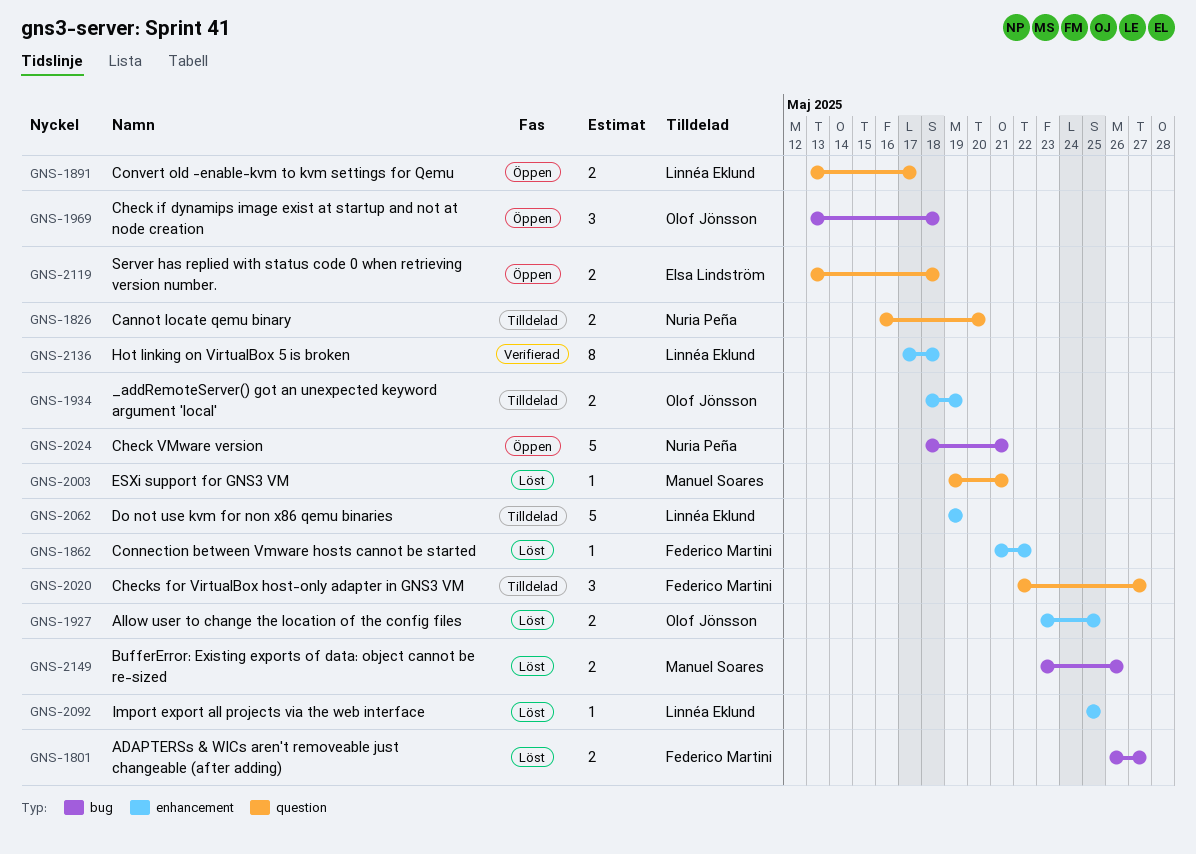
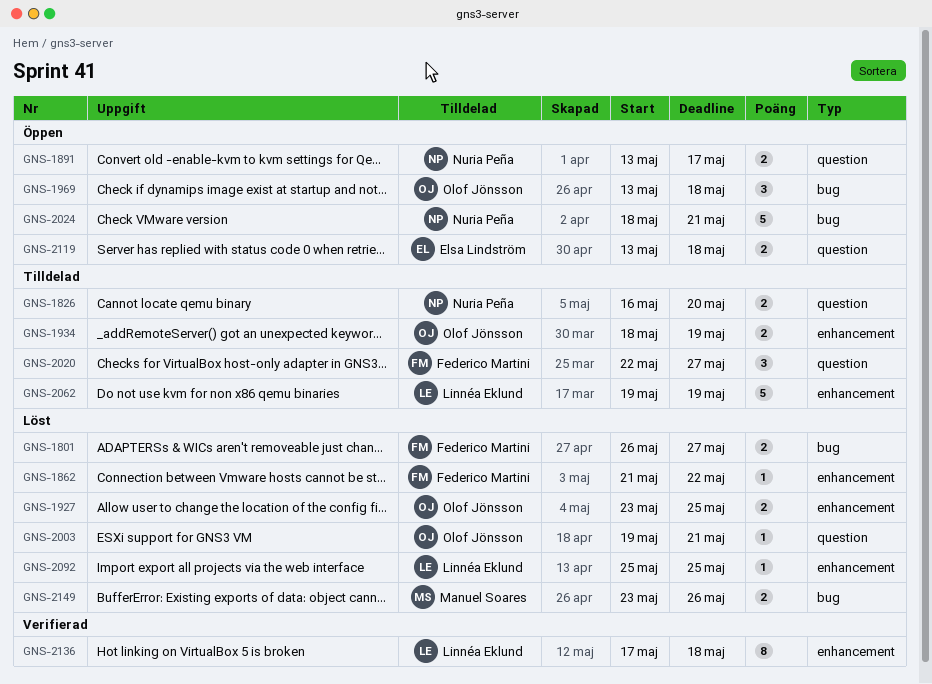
GNS-1891, owner: Linnéa Eklund -> Nuria Peña
GNS-2003, owner: Manuel Soares -> Olof Jönsson

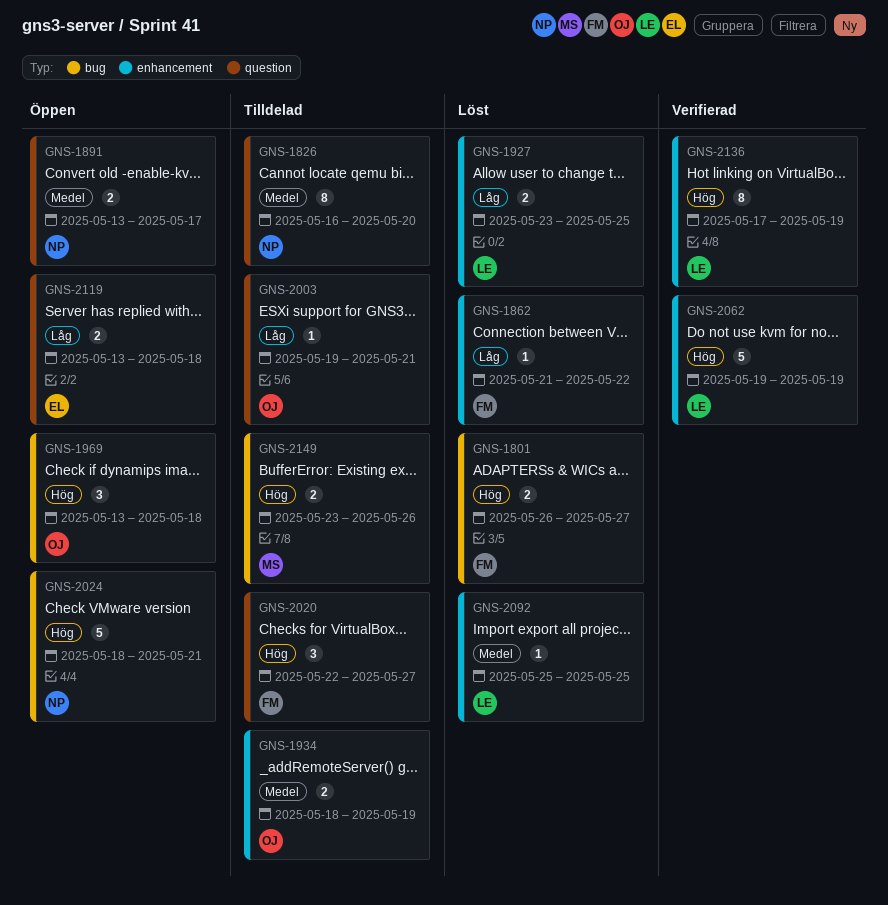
GNS-1826, estimate: 2 -> 8
GNS-1927, owner: Olof Jönsson -> Linnéa Eklund
GNS-2003, status: Löst -> Tilldelad
GNS-2062, status: Tilldelad -> Verifierad
GNS-2136, due: May 18 -> May 19
GNS-2149, status: Löst -> Tilldelad

